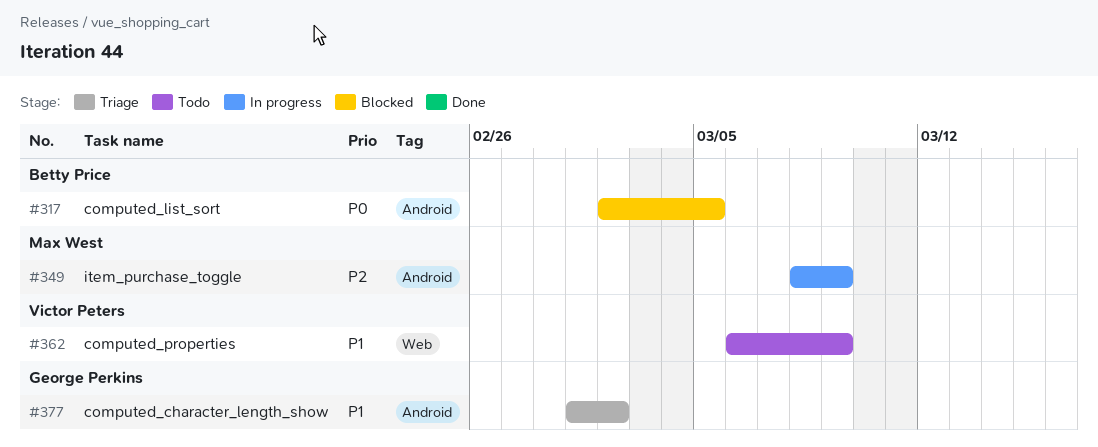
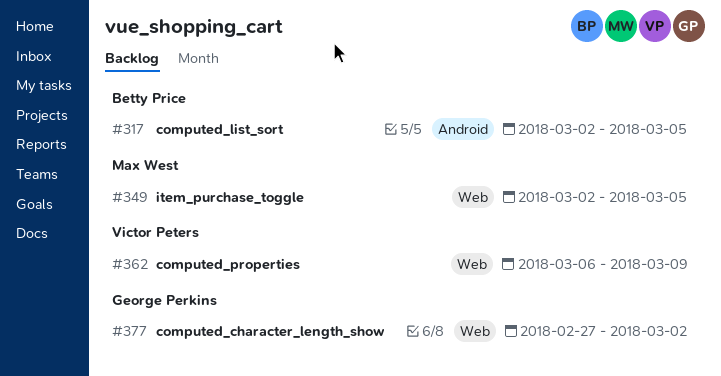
#349, label: Android -> Web
#349, start: Mar 8 -> Mar 2
#349, due: Mar 9 -> Mar 5
#377, label: Android -> Web
#377, start: Mar 1 -> Feb 27

